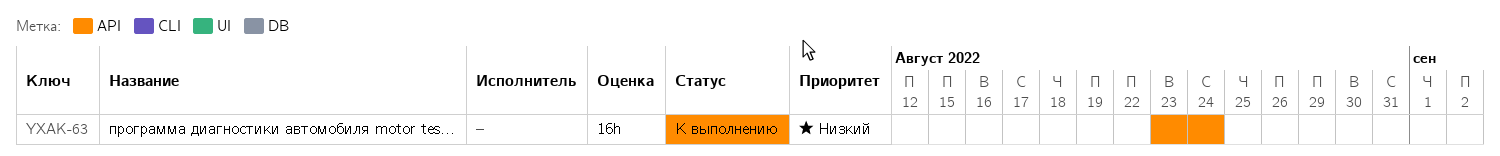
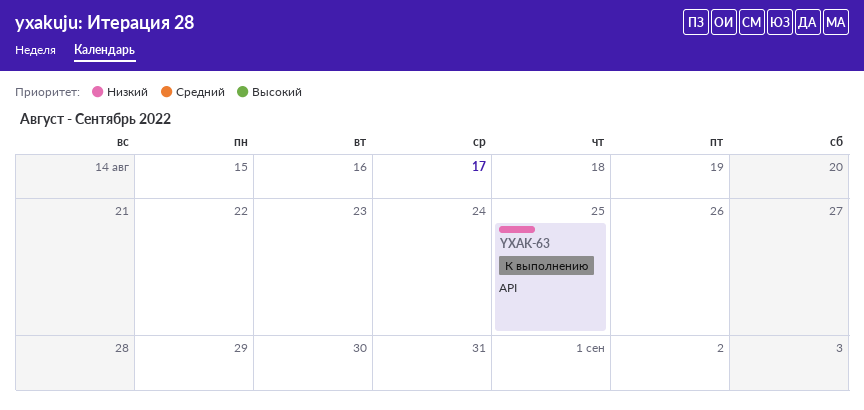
YXAK-63, due: Aug 24 -> Aug 25

